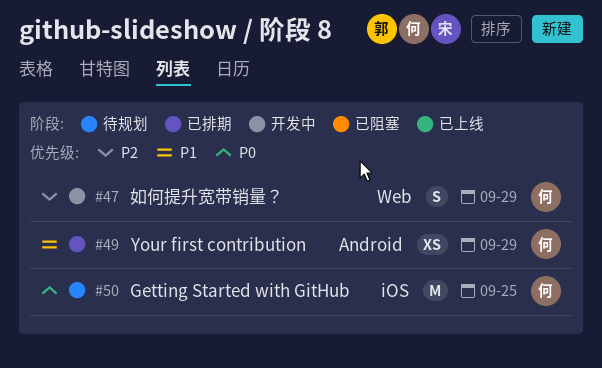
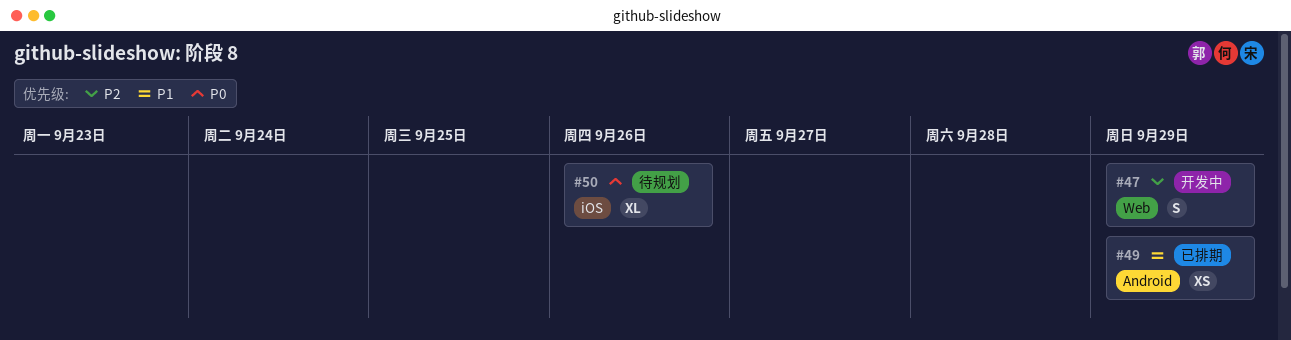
#50, estimate: M -> XL
#50, due: Sep 25 -> Sep 26

